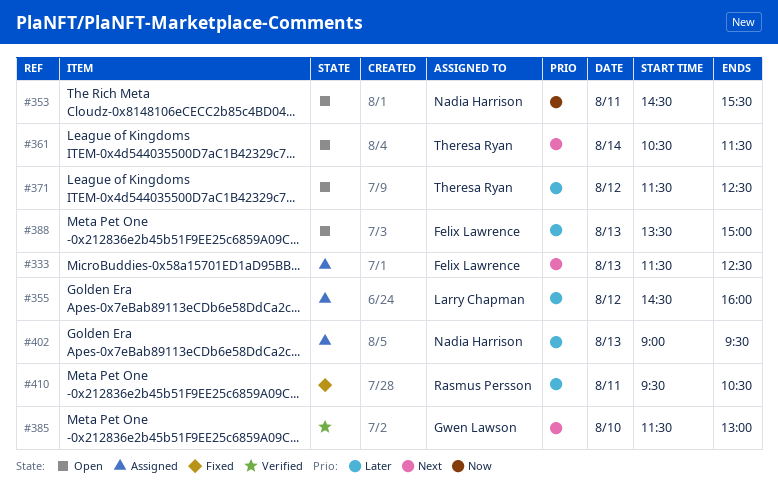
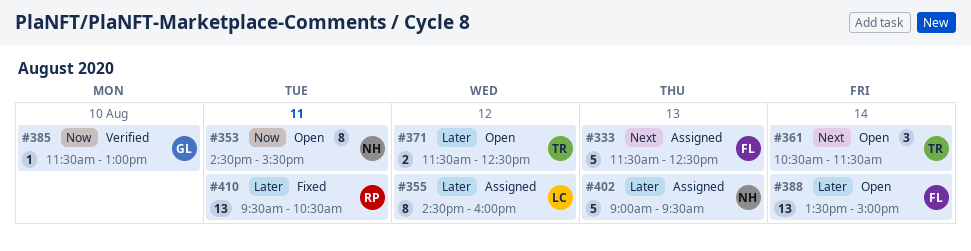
#385, priority: Next -> Now
#388, day: Aug 13 -> Aug 14

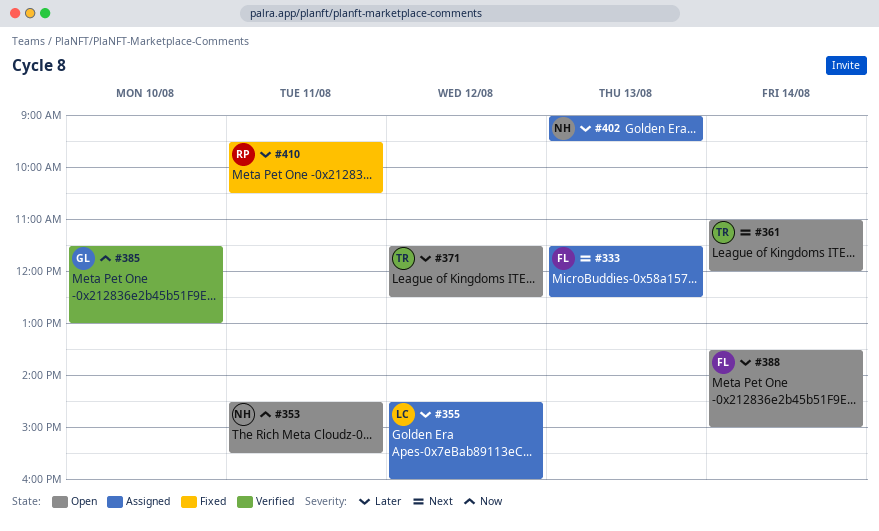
#361, begins: 10:30 -> 11:00
#361, ends: 11:30 -> 12:00

